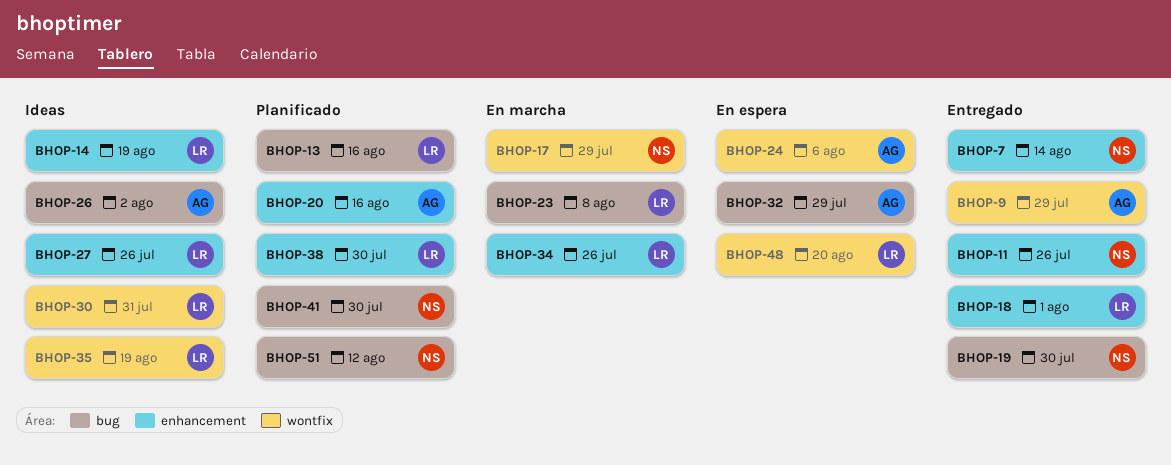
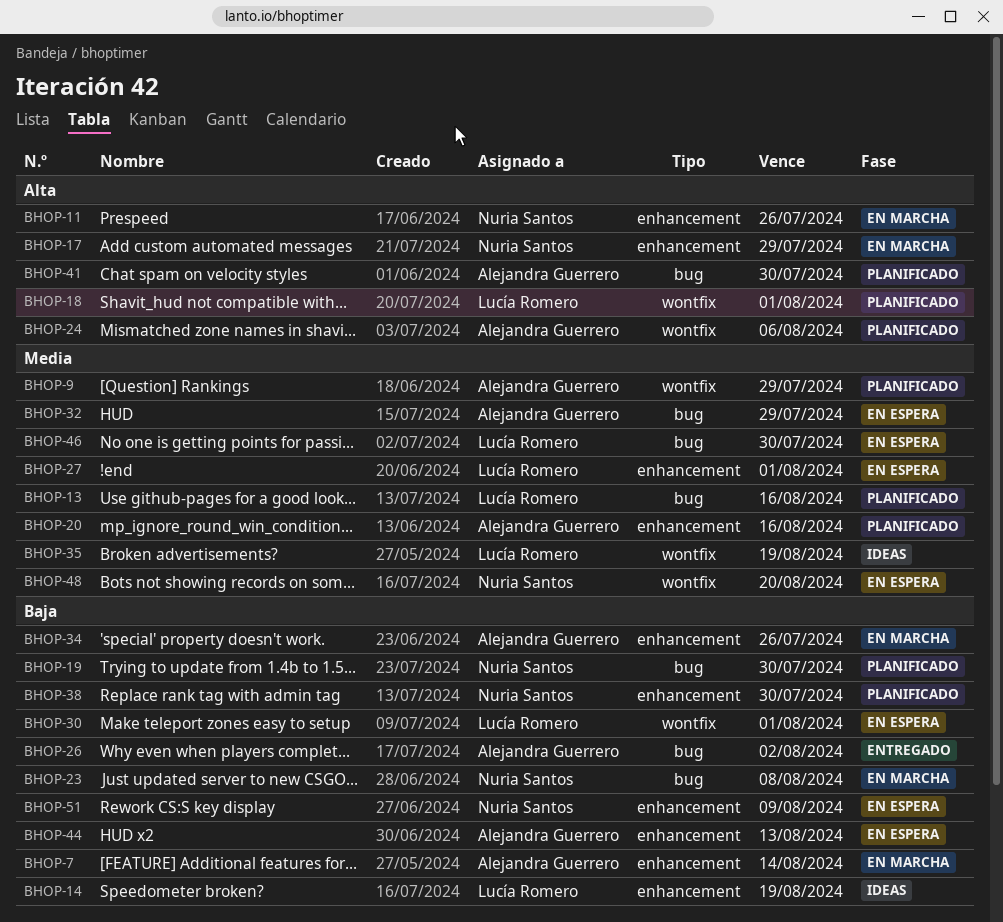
BHOP-7, status: Entregado -> En marcha
BHOP-7, owner: Nuria Santos -> Alejandra Guerrero
BHOP-9, status: Entregado -> Planificado
BHOP-11, status: Entregado -> En marcha
BHOP-17, label: wontfix -> enhancement
BHOP-18, status: Entregado -> Planificado
BHOP-18, label: enhancement -> wontfix
BHOP-19, status: Entregado -> Planificado
BHOP-23, owner: Lucía Romero -> Nuria Santos
BHOP-24, status: En espera -> Planificado
BHOP-26, status: Ideas -> Entregado
BHOP-27, status: Ideas -> En espera
BHOP-27, due: Jul 26 -> Aug 1
BHOP-30, status: Ideas -> En espera
BHOP-30, due: Jul 31 -> Aug 1
BHOP-34, owner: Lucía Romero -> Alejandra Guerrero
BHOP-38, owner: Lucía Romero -> Nuria Santos
BHOP-41, owner: Nuria Santos -> Alejandra Guerrero
BHOP-44: none -> present
BHOP-46: none -> present
BHOP-48, owner: Lucía Romero -> Nuria Santos
BHOP-51, status: Planificado -> En espera
BHOP-51, label: bug -> enhancement
BHOP-51, due: Aug 12 -> Aug 9

